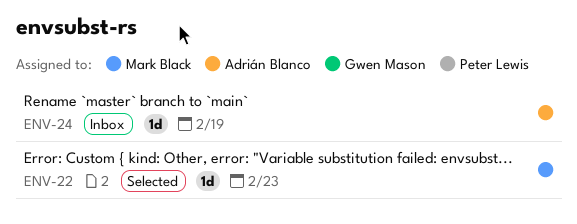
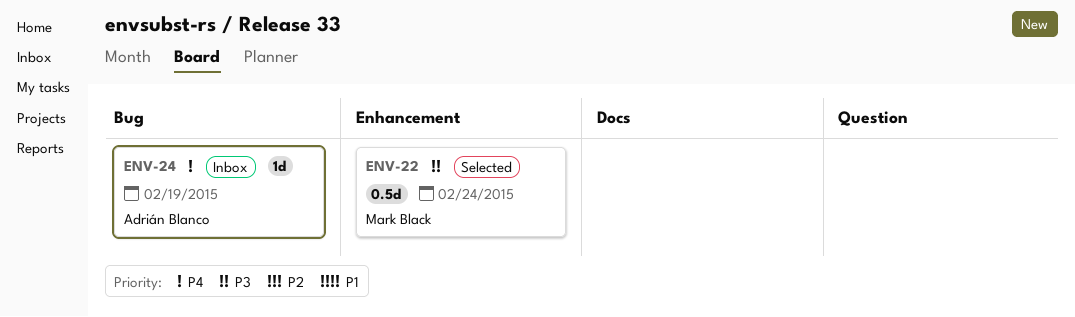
ENV-22, estimate: 1d -> 0.5d
ENV-22, due: Feb 23 -> Feb 24

